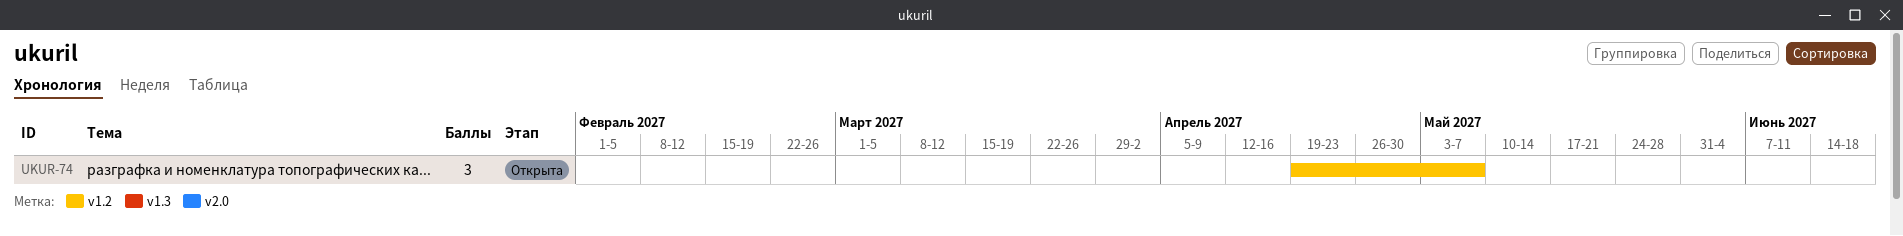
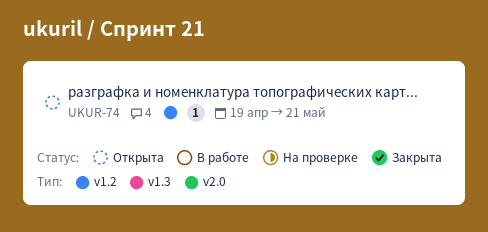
UKUR-74, estimate: 3 -> 1
UKUR-74, due: May 7 -> May 21

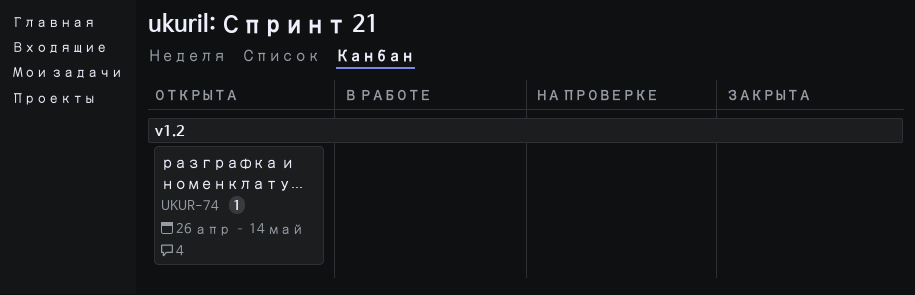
UKUR-74, start: Apr 19 -> Apr 26
UKUR-74, due: May 21 -> May 14

